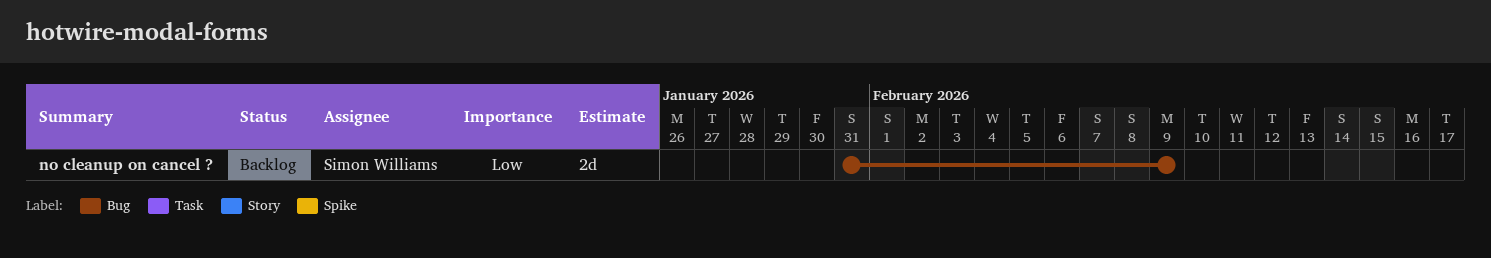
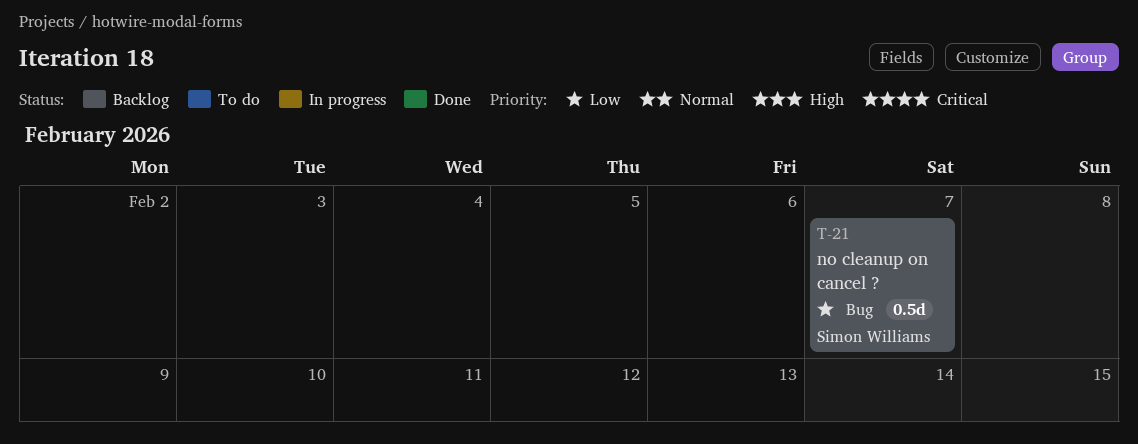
no cleanup on cancel ?, estimate: 2d -> 0.5d
no cleanup on cancel ?, due: Feb 9 -> Feb 7

